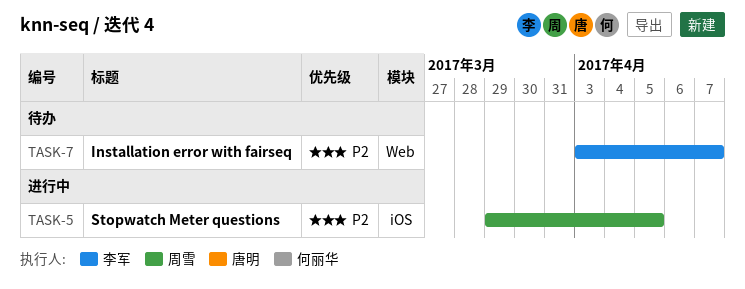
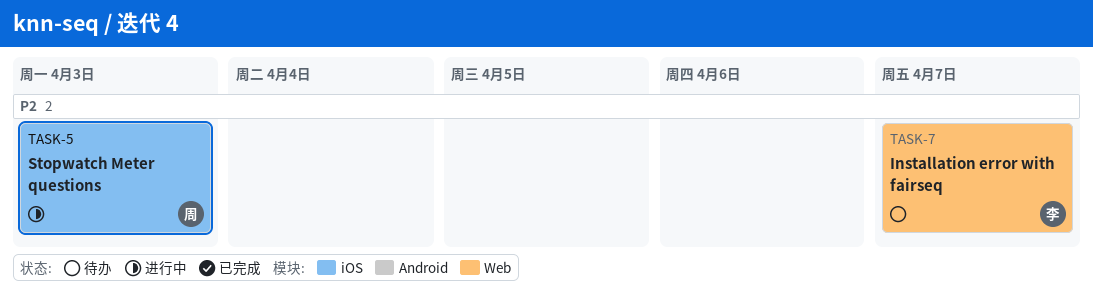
TASK-5, due: Apr 5 -> Apr 3

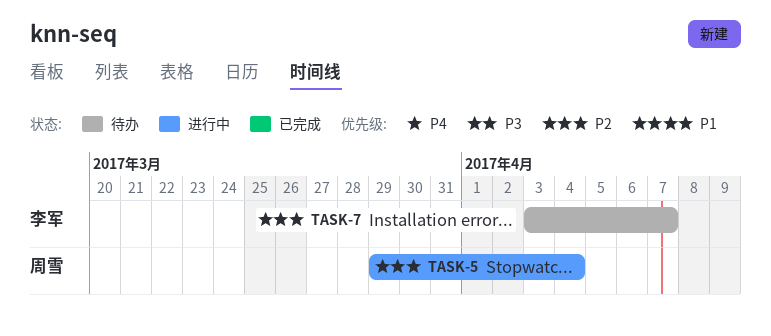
TASK-5, due: Apr 3 -> Apr 4

